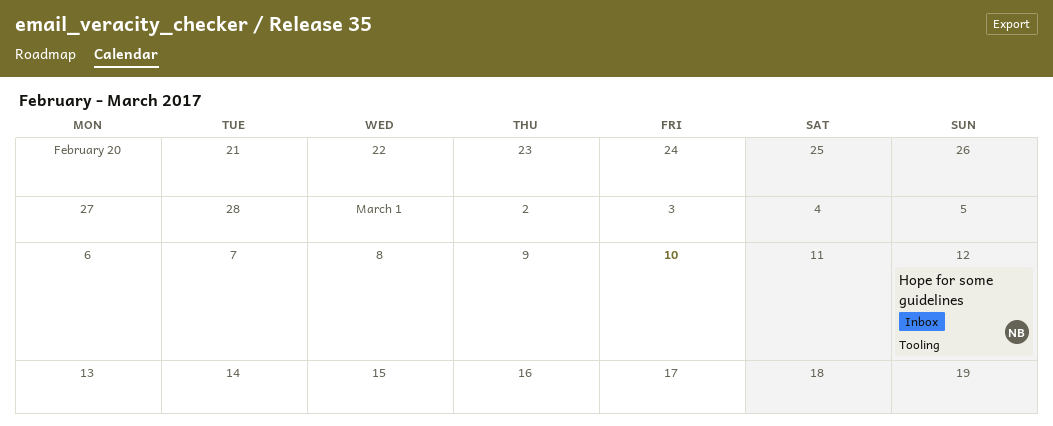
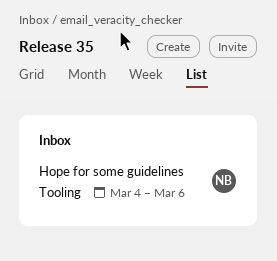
Hope for some guidelines, due: Mar 12 -> Mar 6

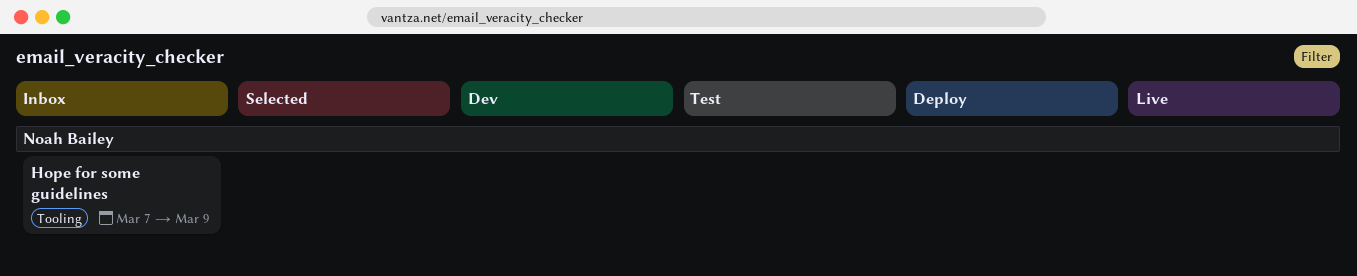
Hope for some guidelines, start: Mar 4 -> Mar 7
Hope for some guidelines, due: Mar 6 -> Mar 9

